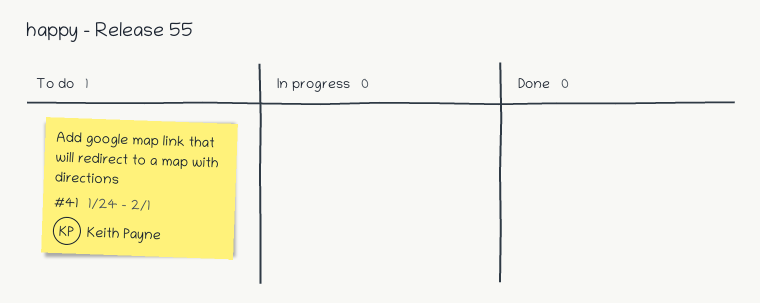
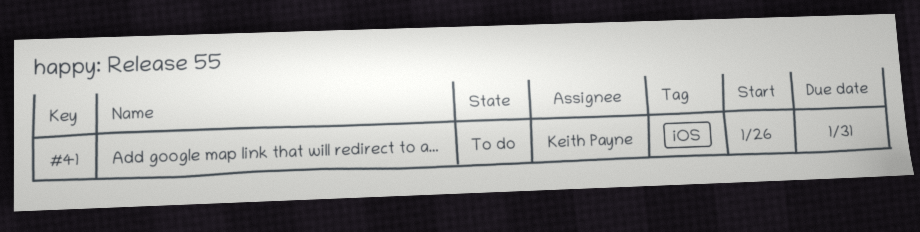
#41, start: Jan 24 -> Jan 26
#41, due: Feb 1 -> Jan 31

